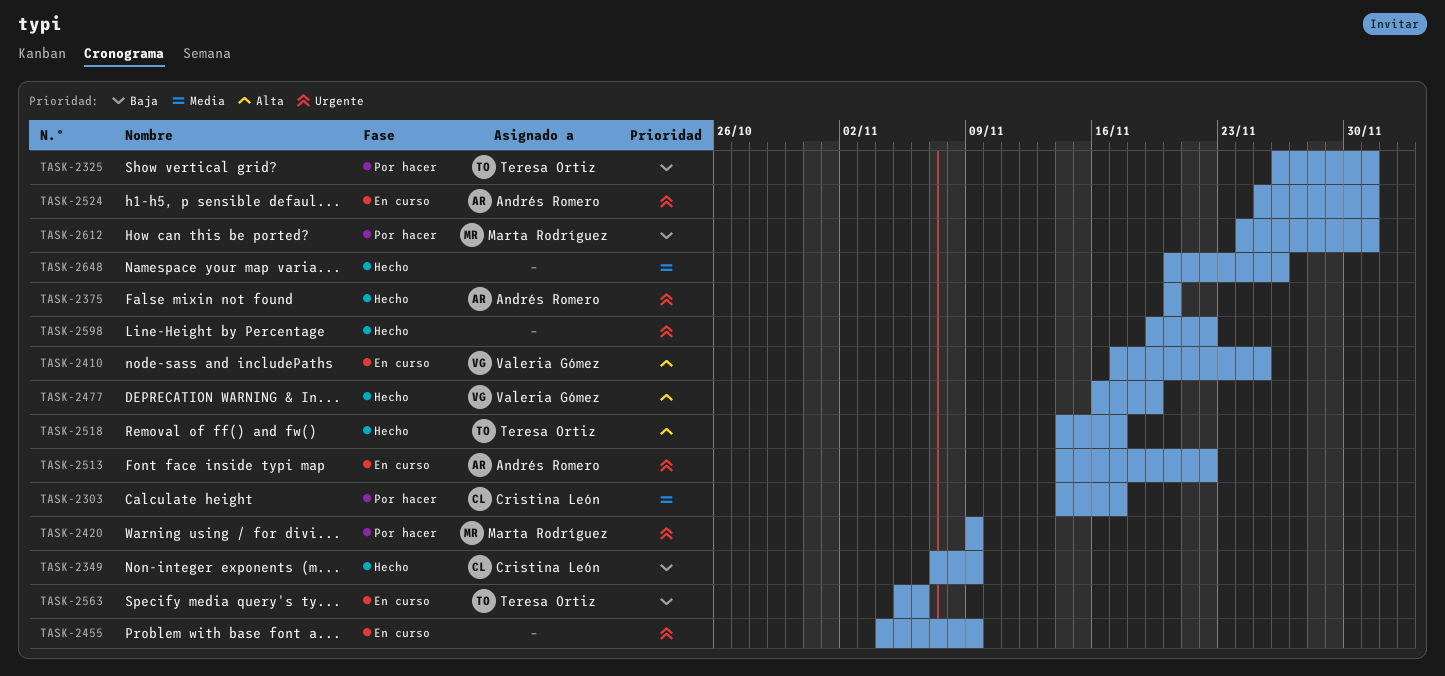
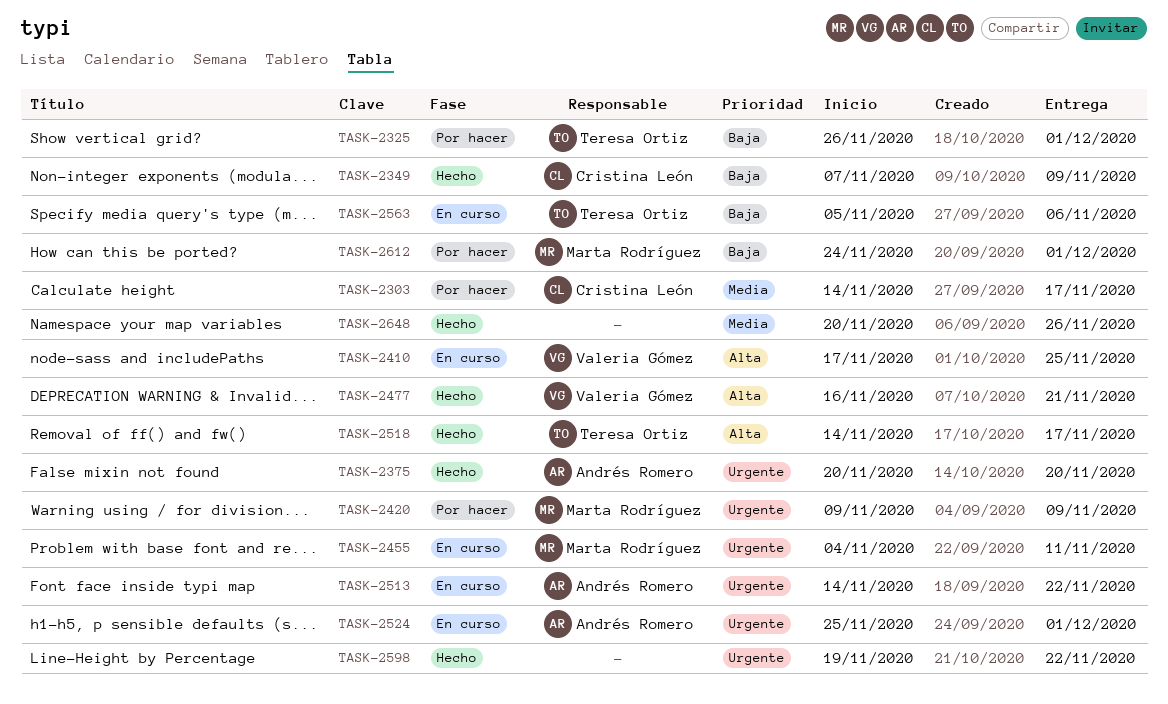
TASK-2455, owner: none -> Marta Rodríguez
TASK-2455, due: Nov 9 -> Nov 11
TASK-2477, due: Nov 19 -> Nov 21

